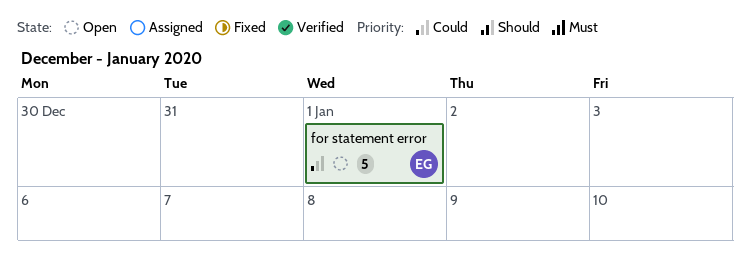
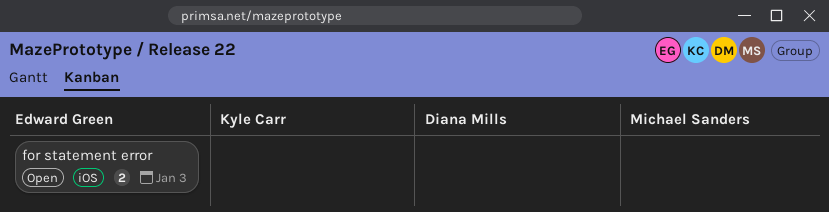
for statement error, estimate: 5 -> 2
for statement error, due: Jan 1 -> Jan 3

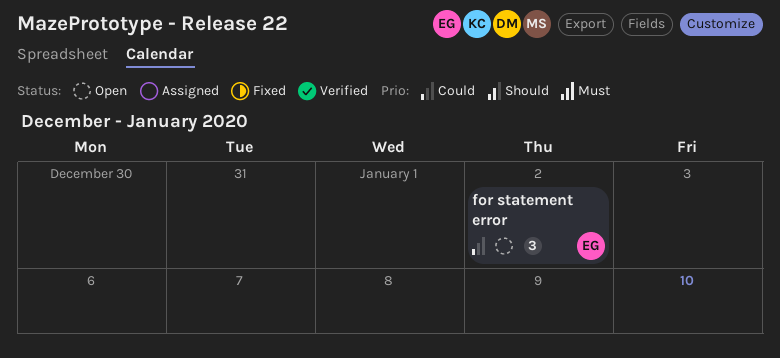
for statement error, estimate: 2 -> 3
for statement error, due: Jan 3 -> Jan 2

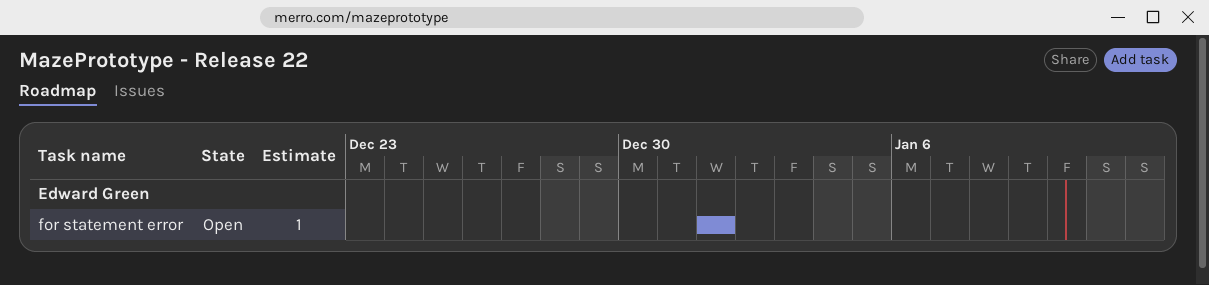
for statement error, estimate: 3 -> 1
for statement error, due: Jan 2 -> Jan 1

